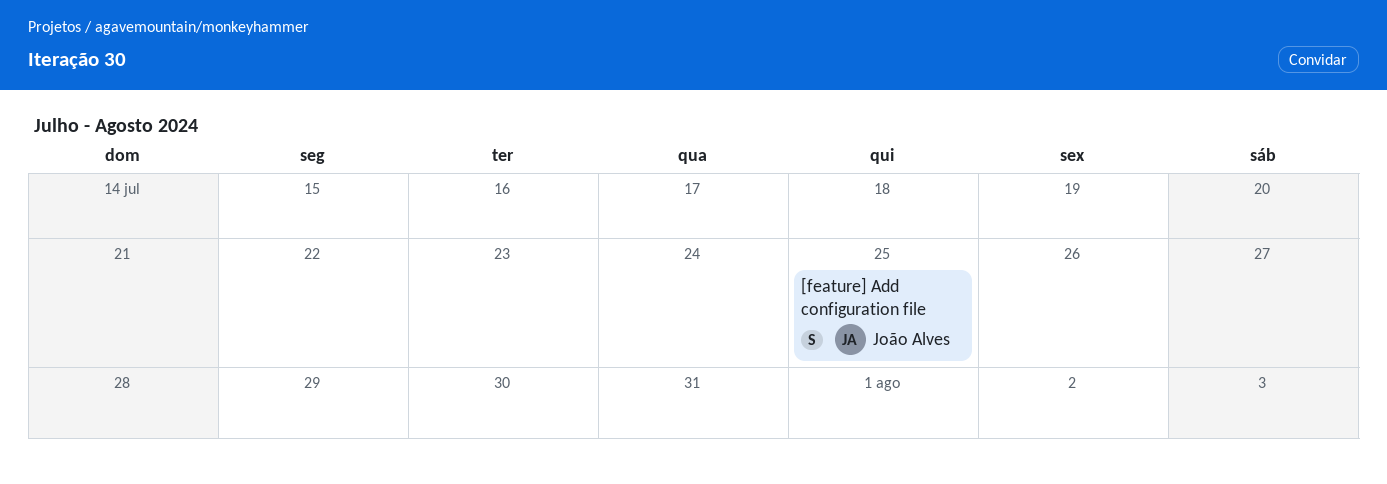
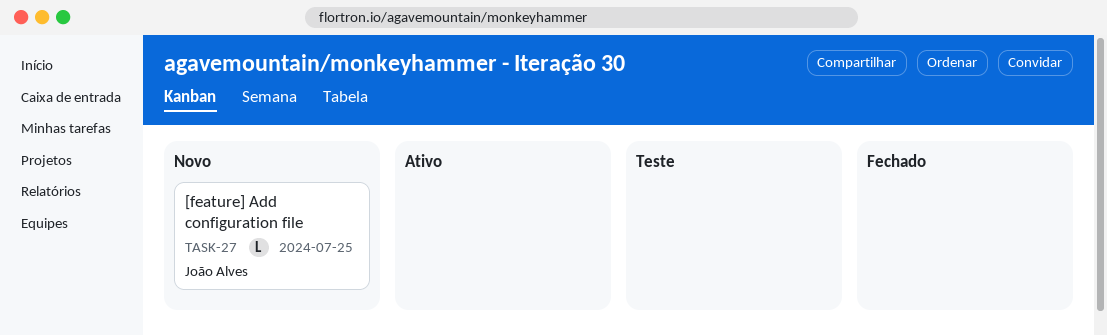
[feature] Add configuration file, estimate: S -> L

